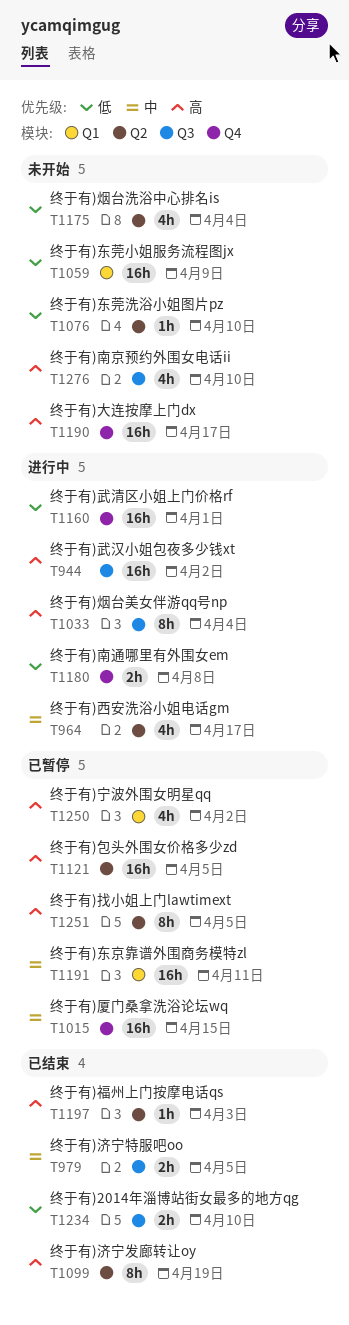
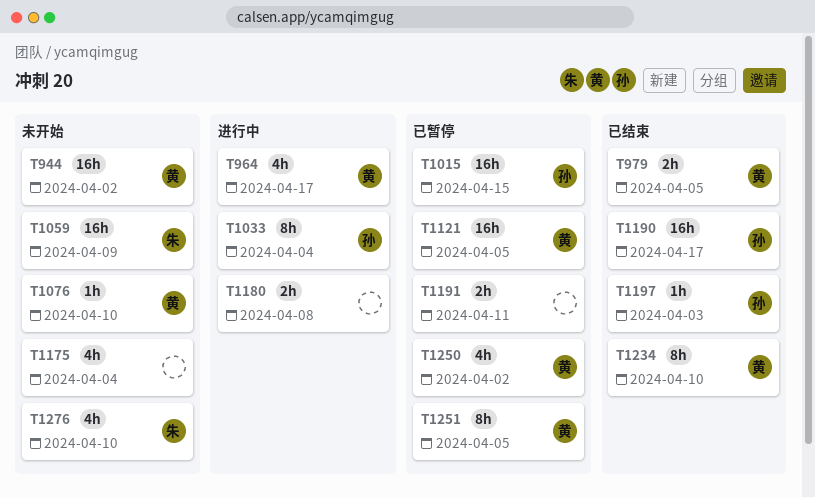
T944, status: 进行中 -> 未开始
T1099: present -> none
T1160: present -> none
T1190, status: 未开始 -> 已结束
T1191, estimate: 16h -> 2h
T1234, estimate: 2h -> 8h

